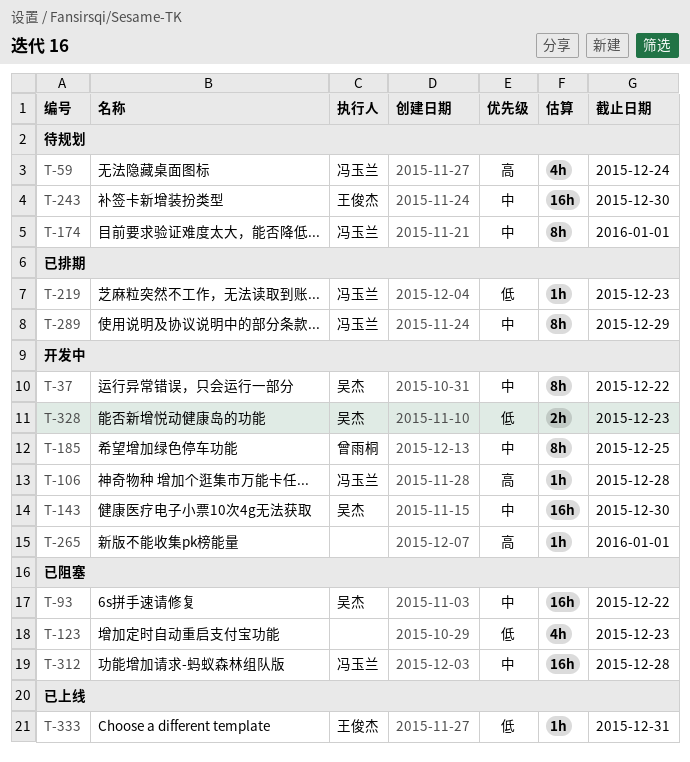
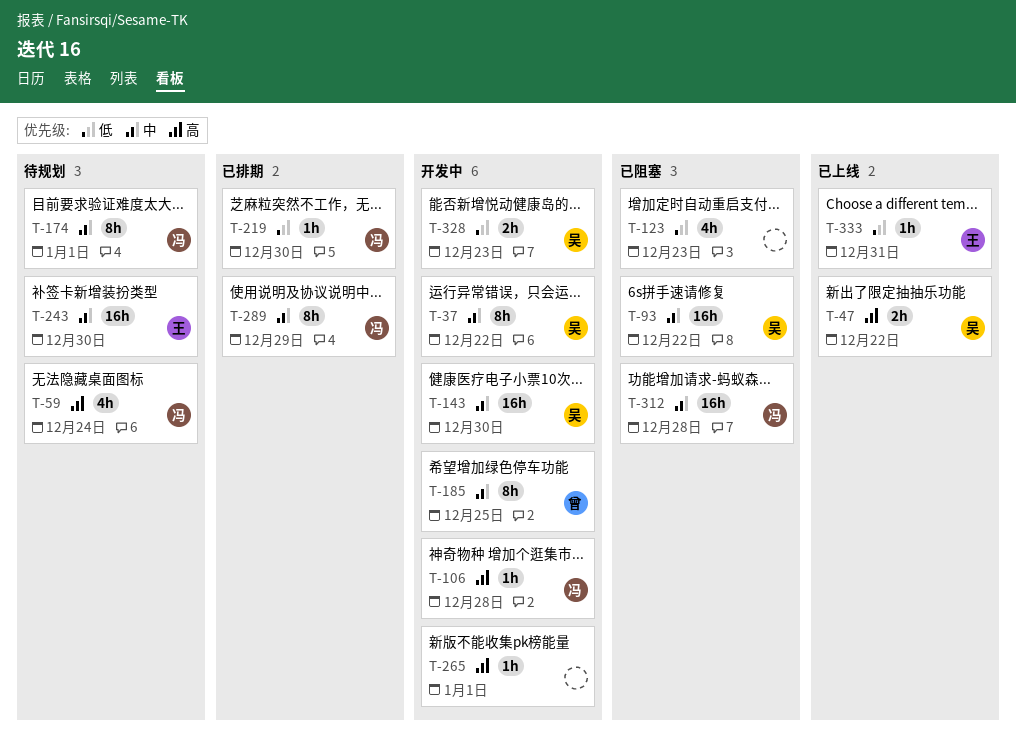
T-47: none -> present
T-219, due: Dec 23 -> Dec 30

